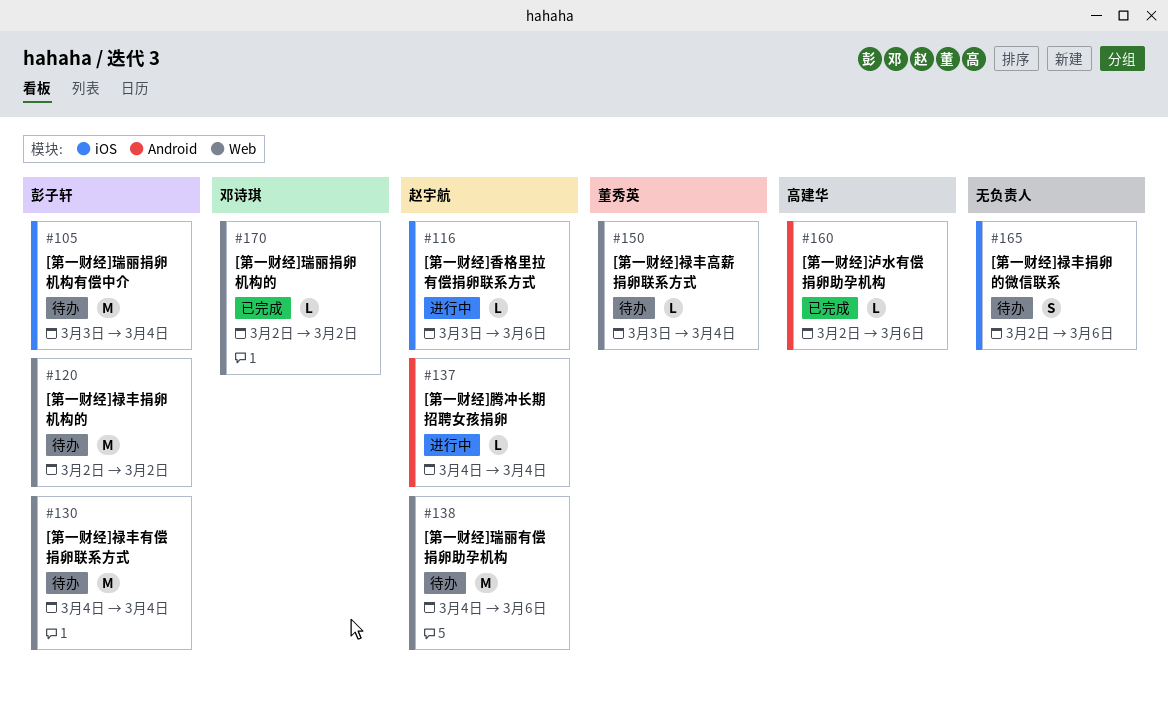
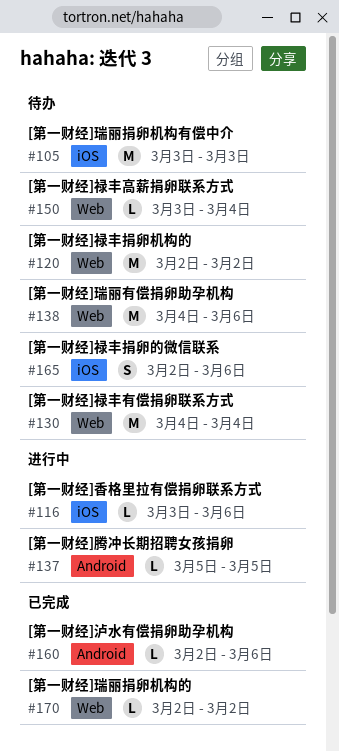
#105, due: Mar 4 -> Mar 3
#137, start: Mar 4 -> Mar 5
#137, due: Mar 4 -> Mar 5

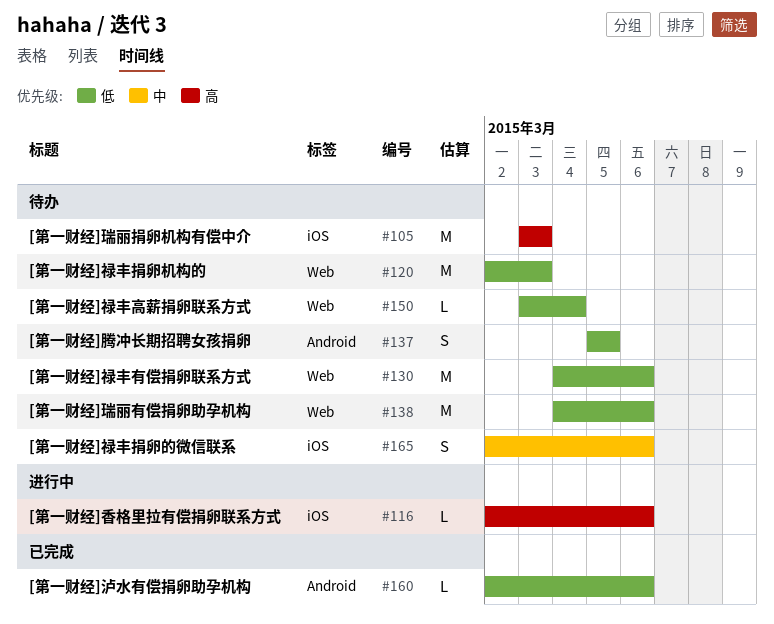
#116, start: Mar 3 -> Mar 2
#120, due: Mar 2 -> Mar 3
#130, due: Mar 4 -> Mar 6
#137, status: 进行中 -> 待办
#137, estimate: L -> S
#170: present -> none

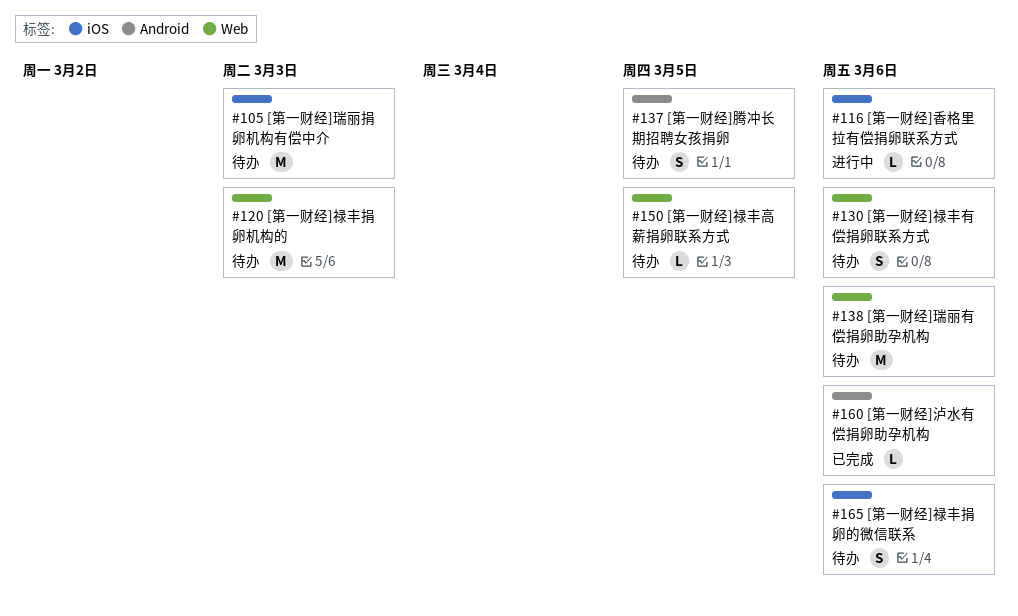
#130, estimate: M -> S
#150, due: Mar 4 -> Mar 5

